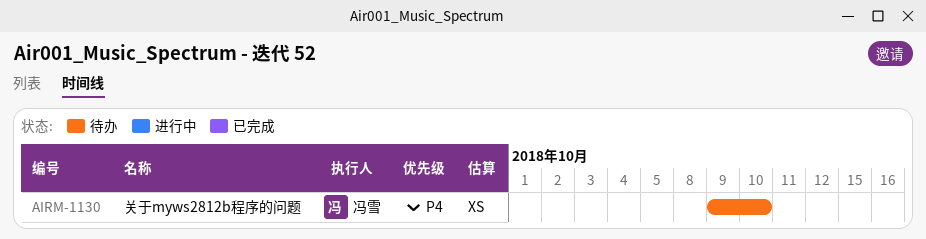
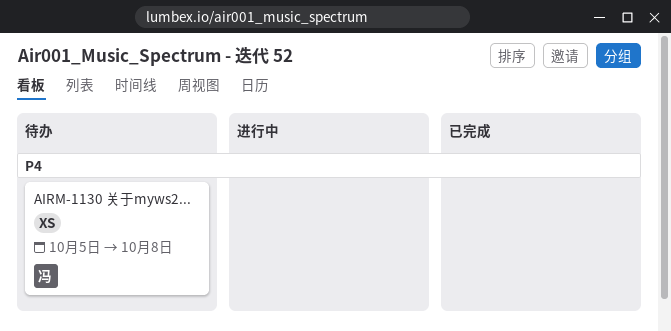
AIRM-1130, start: Oct 9 -> Oct 5
AIRM-1130, due: Oct 10 -> Oct 8

